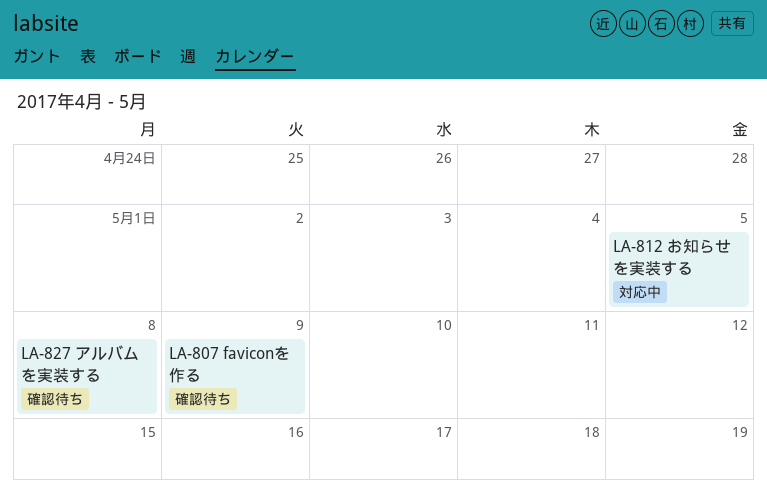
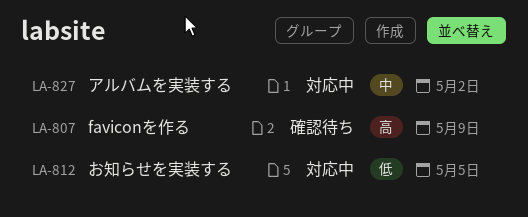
LA-827, status: 確認待ち -> 対応中
LA-827, due: May 8 -> May 2

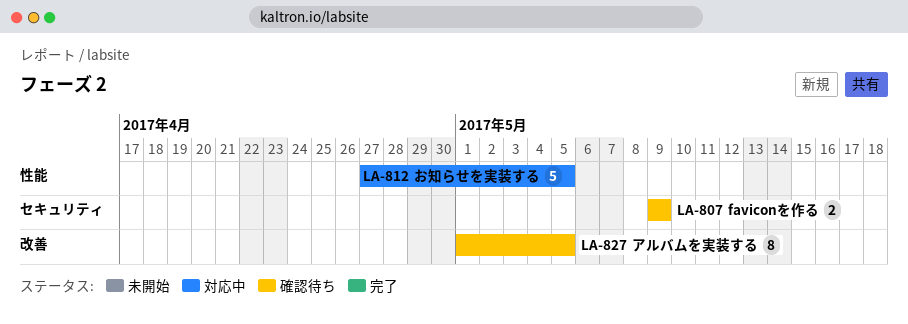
LA-827, status: 対応中 -> 確認待ち
LA-827, due: May 2 -> May 5

